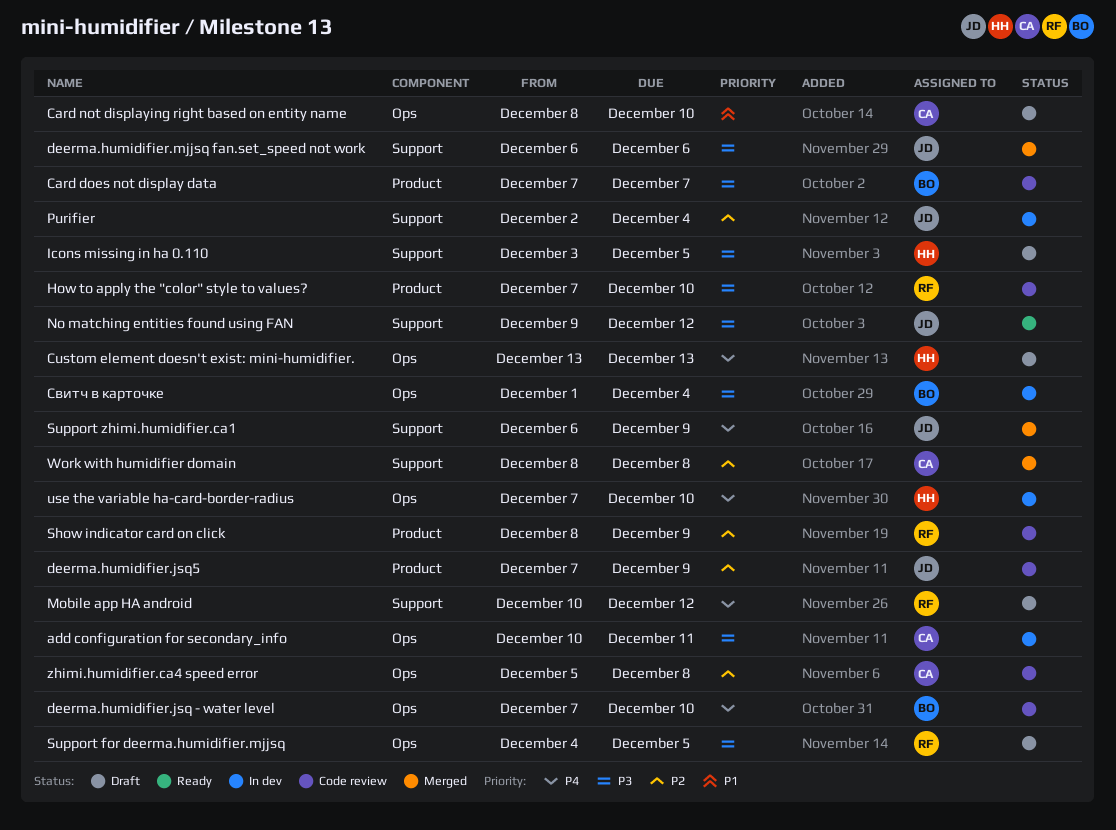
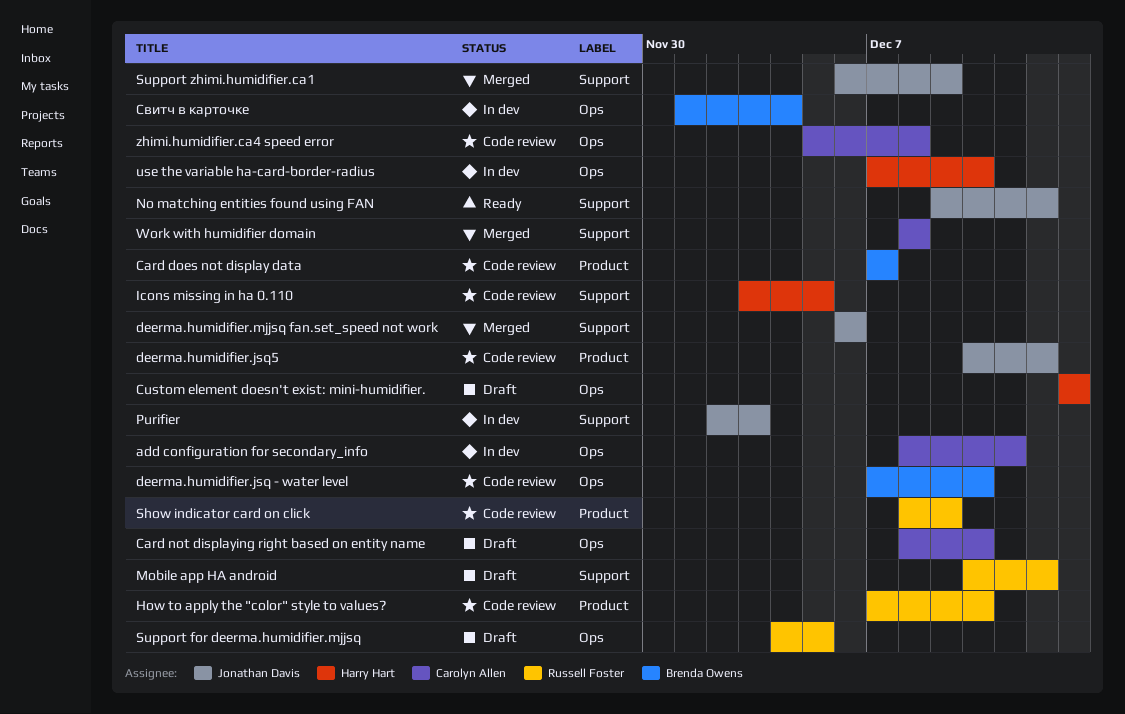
add configuration for secondary_info, start: Dec 10 -> Dec 8
deerma.humidifier.jsq5, start: Dec 7 -> Dec 10
deerma.humidifier.jsq5, due: Dec 9 -> Dec 12
Icons missing in ha 0.110, status: Draft -> Code review
Purifier, due: Dec 4 -> Dec 3

